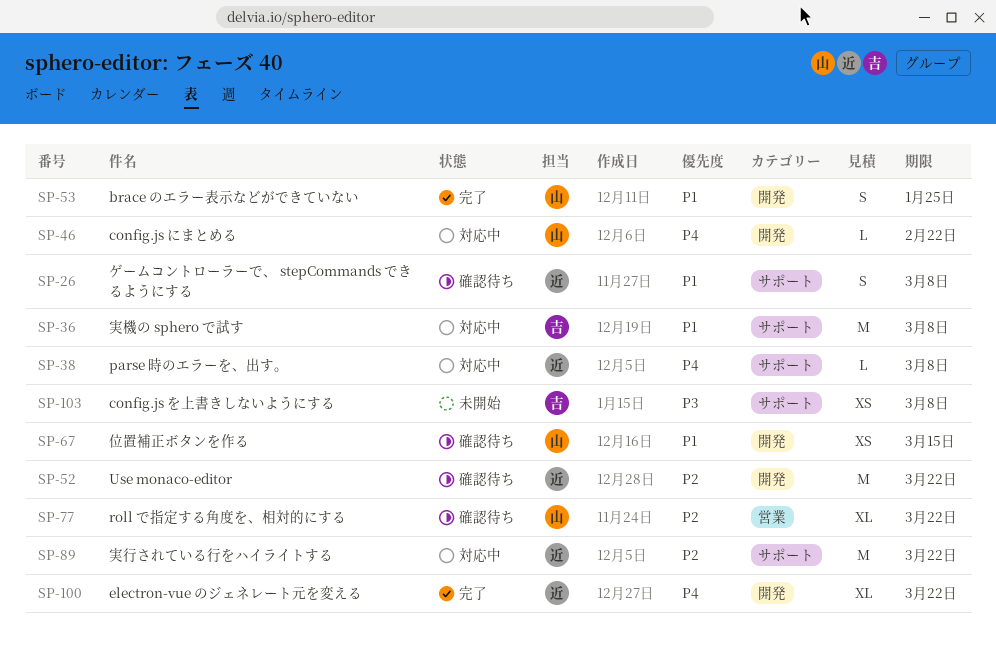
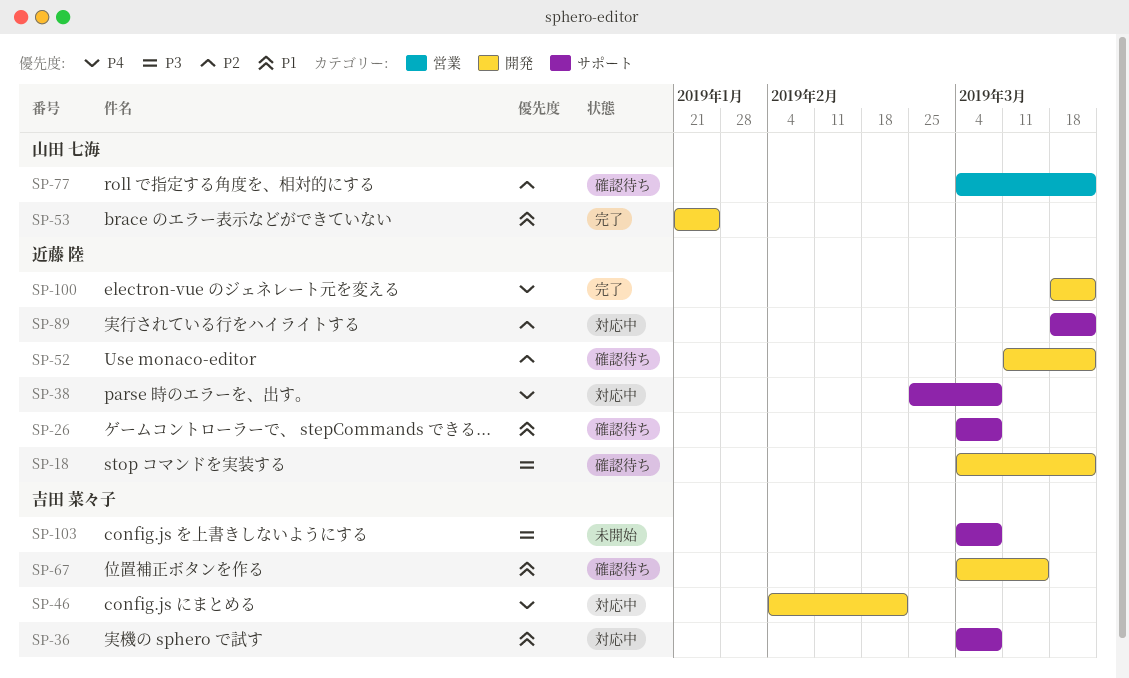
SP-18: none -> present
SP-46, owner: 山田 七海 -> 吉田 菜々子
SP-67, owner: 山田 七海 -> 吉田 菜々子

